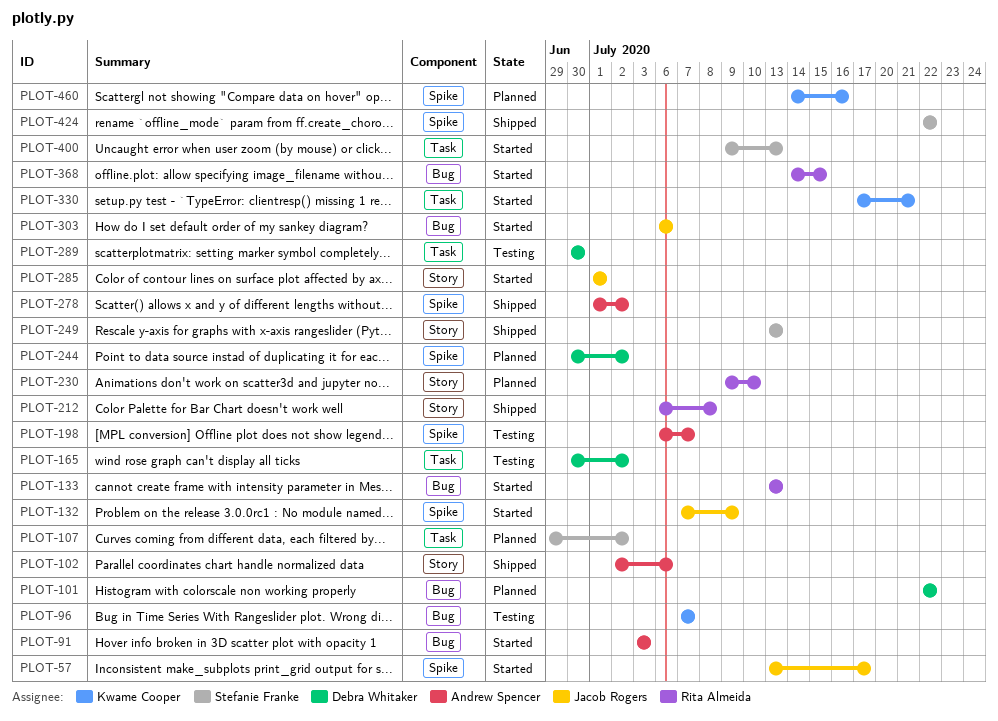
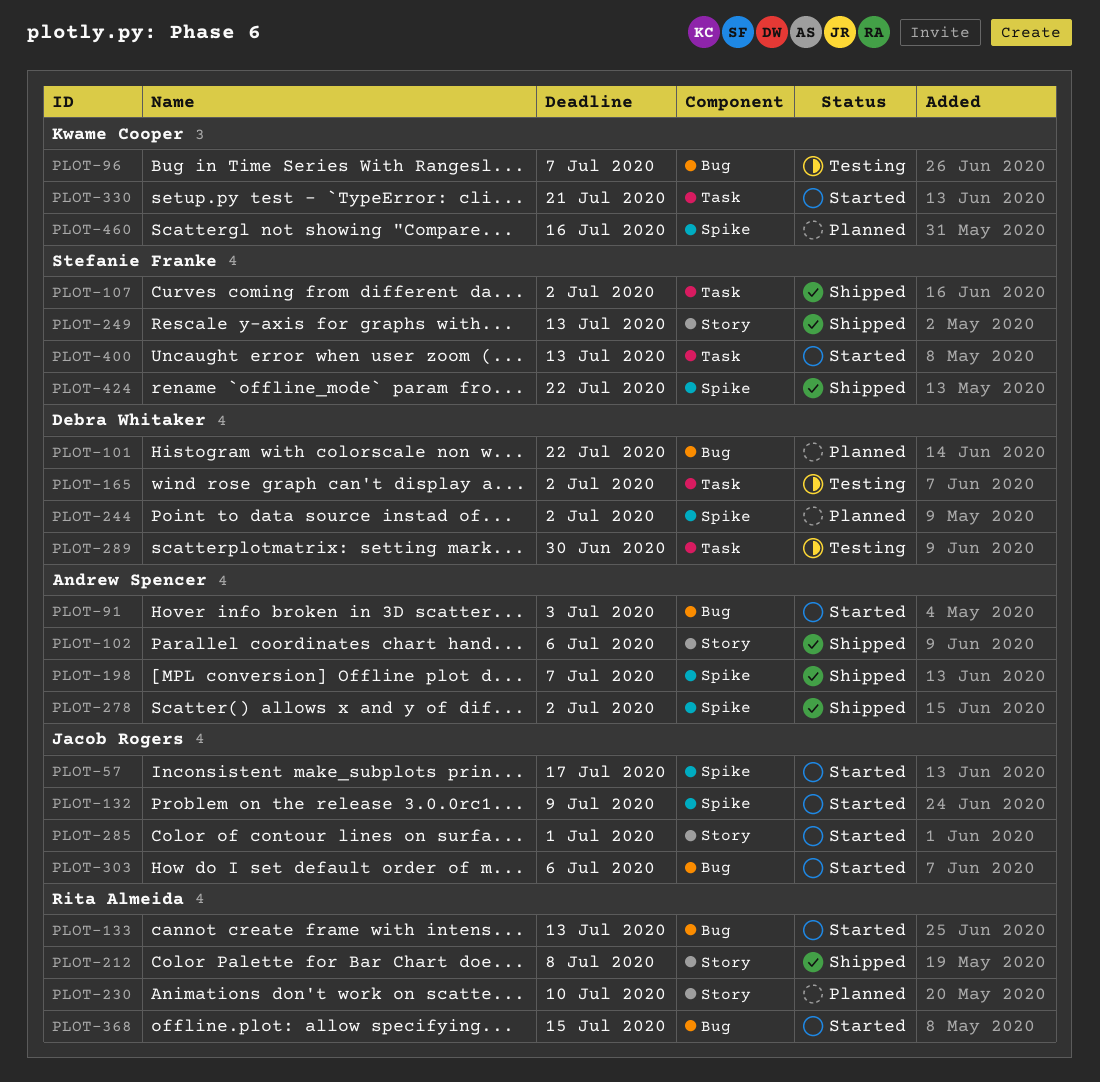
PLOT-107, status: Planned -> Shipped
PLOT-198, status: Testing -> Shipped

